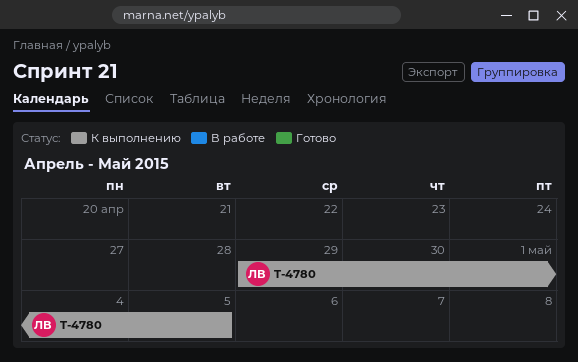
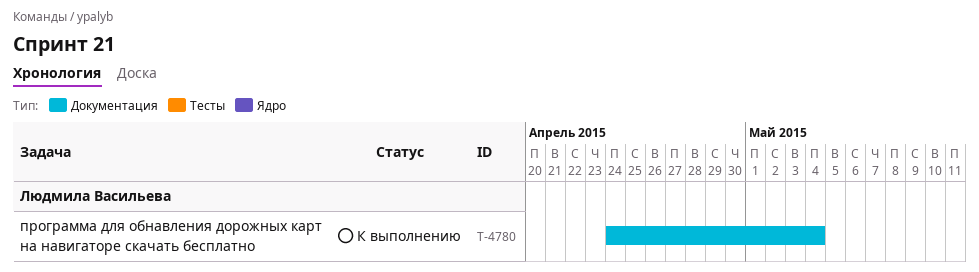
T-4780, start: Apr 29 -> Apr 24
T-4780, due: May 5 -> May 4

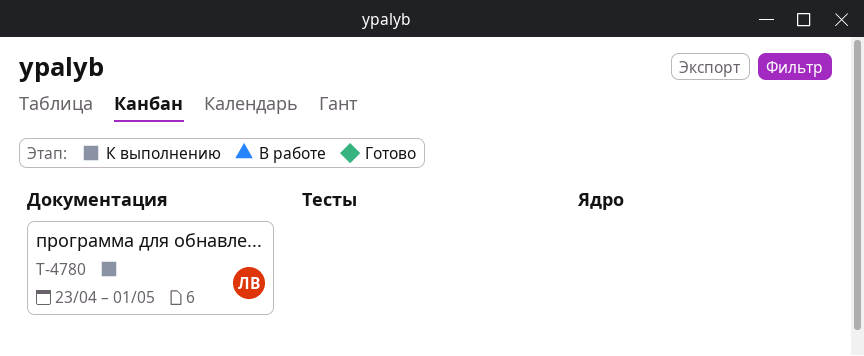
T-4780, start: Apr 24 -> Apr 23
T-4780, due: May 4 -> May 1

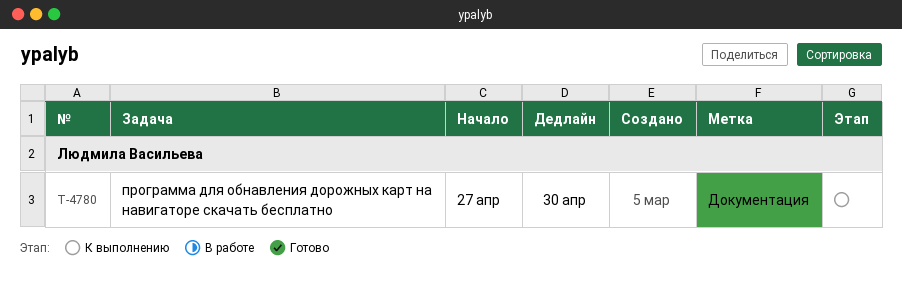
T-4780, start: Apr 23 -> Apr 27
T-4780, due: May 1 -> Apr 30

